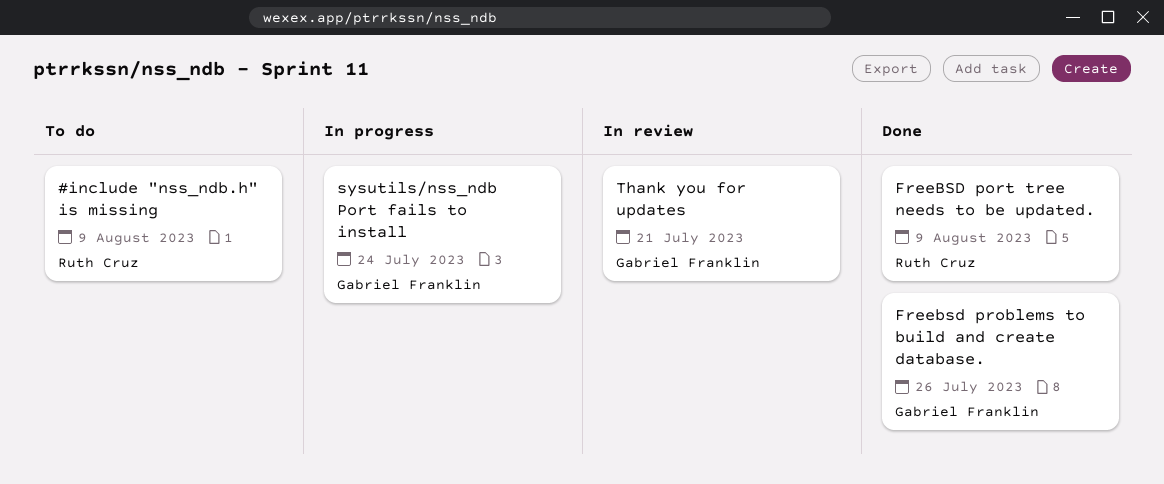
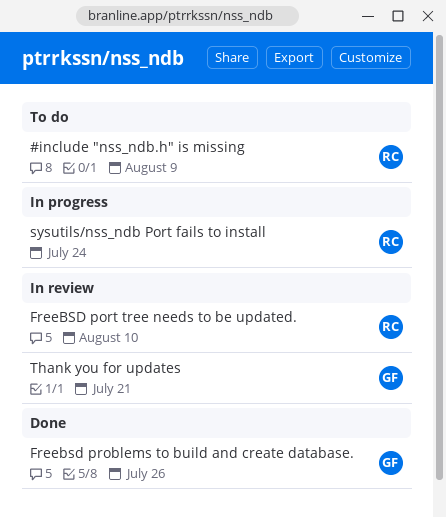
FreeBSD port tree needs to be updated., status: Done -> In review
FreeBSD port tree needs to be updated., due: Aug 9 -> Aug 10
sysutils/nss_ndb Port fails to install, owner: Gabriel Franklin -> Ruth Cruz

